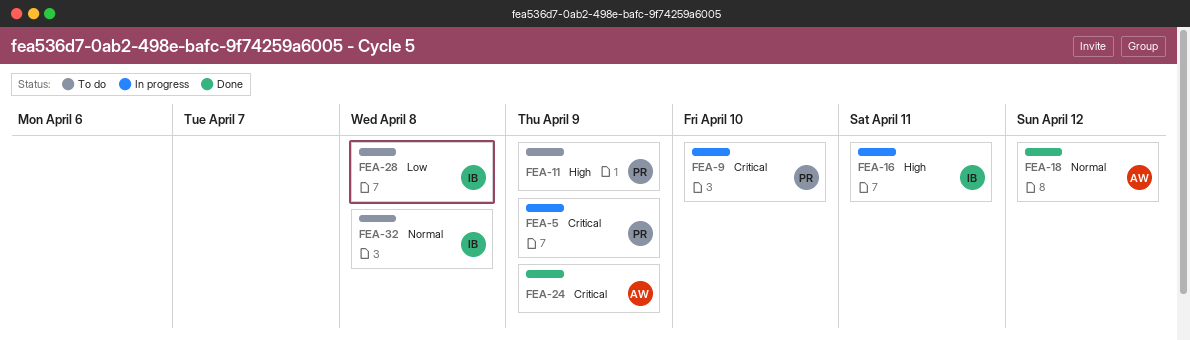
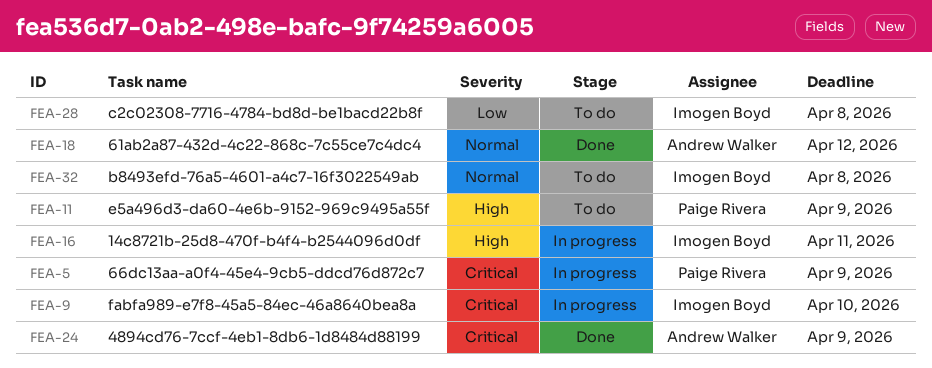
FEA-9, owner: Paige Rivera -> Imogen Boyd

